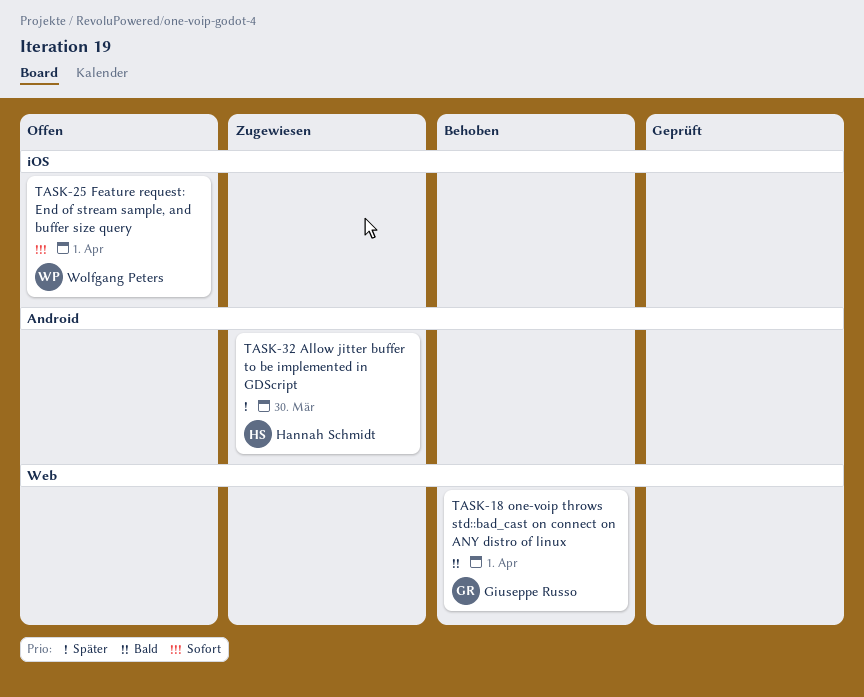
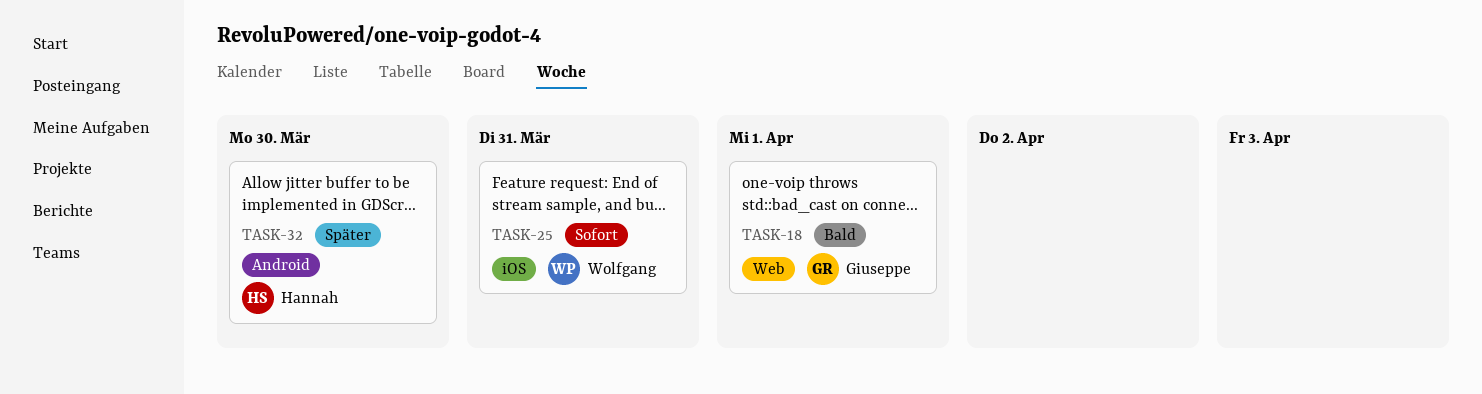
TASK-25, due: Apr 1 -> Mar 31

